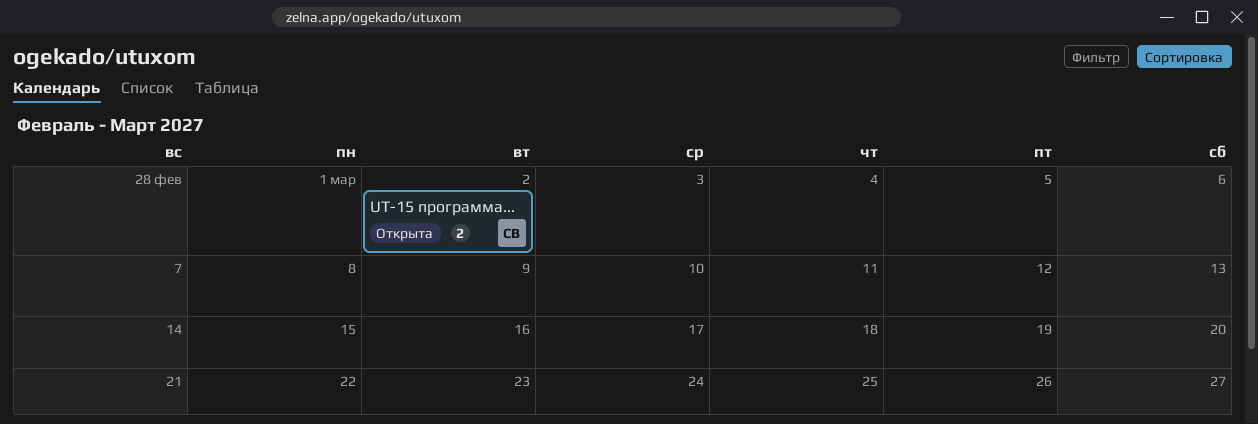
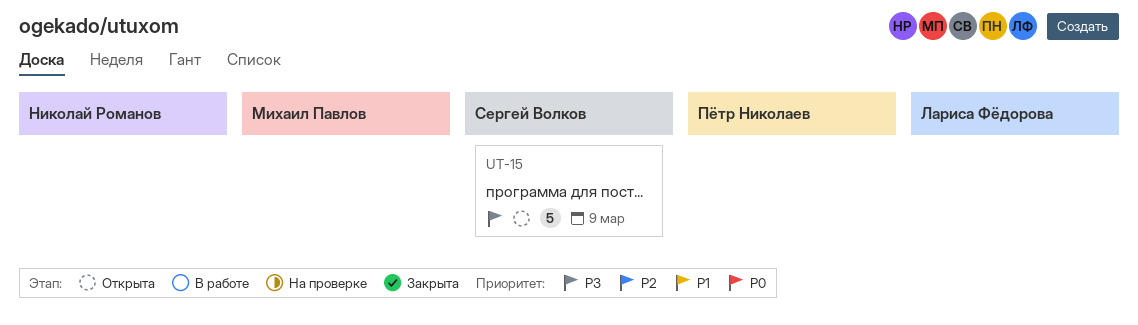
UT-15, estimate: 2 -> 5
UT-15, due: Mar 2 -> Mar 9

